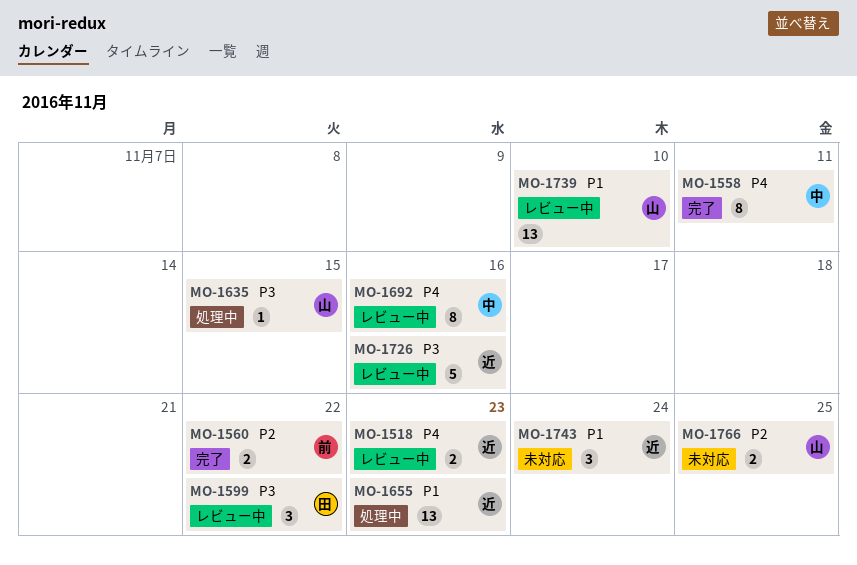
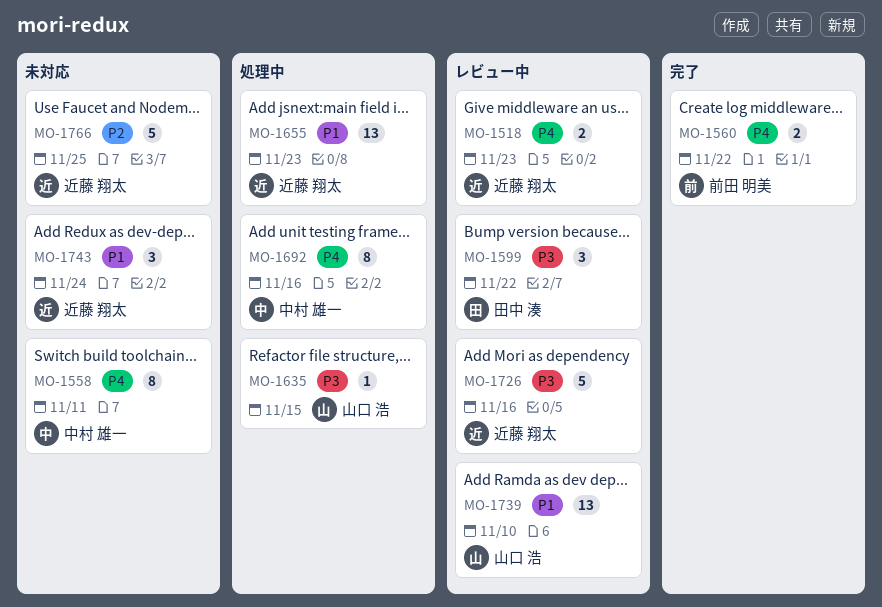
MO-1558, status: 完了 -> 未対応
MO-1560, priority: P2 -> P4
MO-1692, status: レビュー中 -> 処理中
MO-1766, owner: 山口 浩 -> 近藤 翔太
MO-1766, estimate: 2 -> 5

